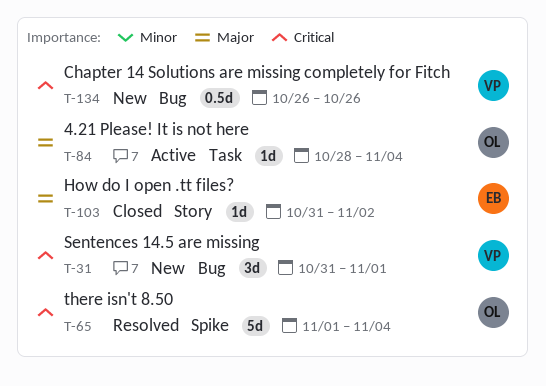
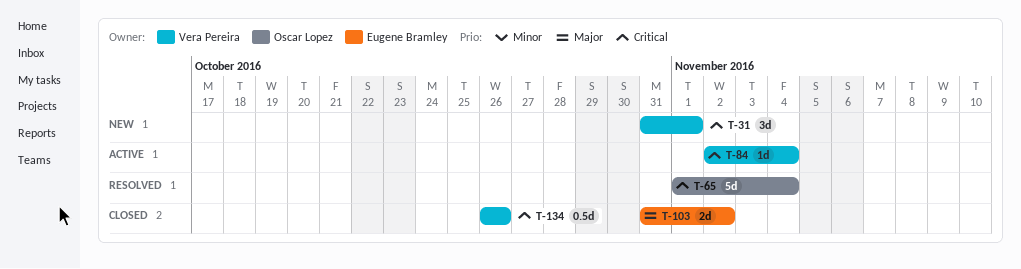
T-84, owner: Oscar Lopez -> Vera Pereira
T-84, priority: Major -> Critical
T-84, start: Oct 28 -> Nov 2
T-103, estimate: 1d -> 2d
T-134, status: New -> Closed

